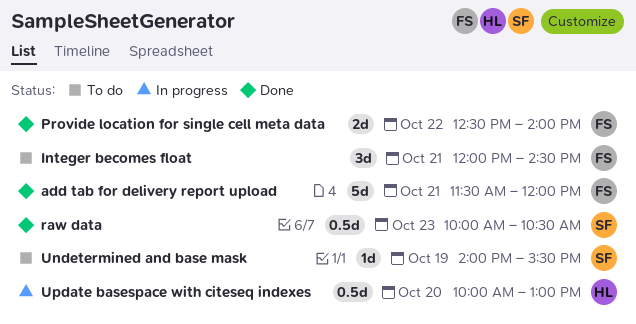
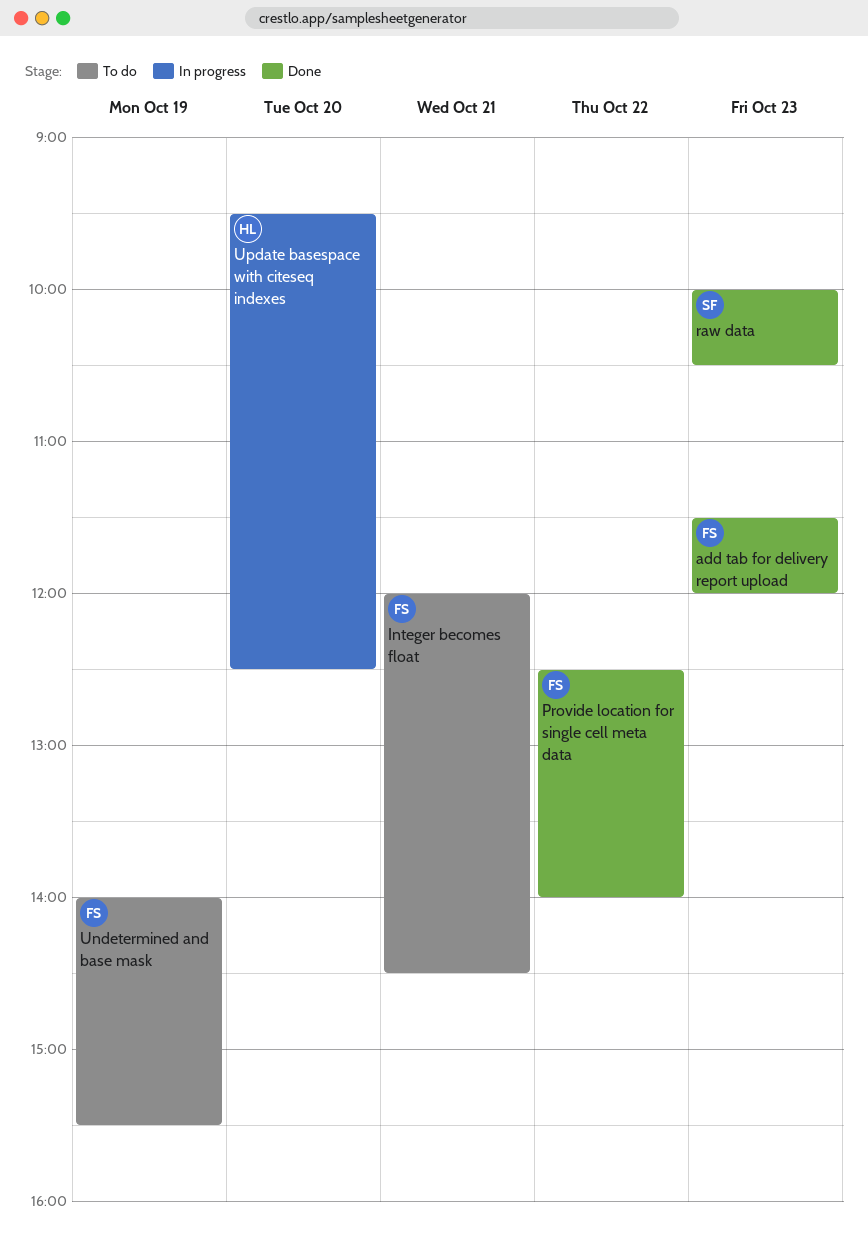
add tab for delivery report upload, day: Oct 21 -> Oct 23
Undetermined and base mask, owner: SF -> FS
Update basespace with citeseq indexes, begins: 10:00 -> 09:30
Update basespace with citeseq indexes, ends: 13:00 -> 12:30

